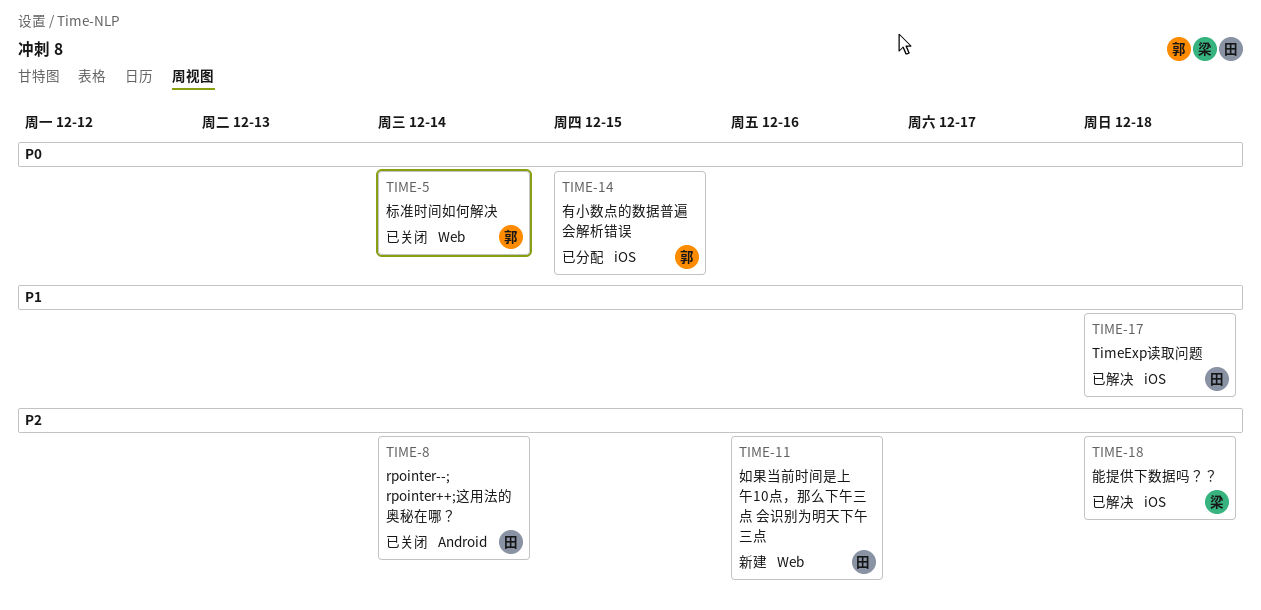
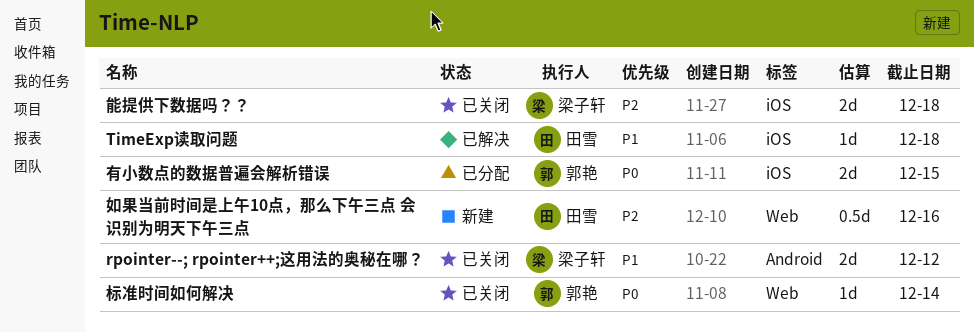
rpointer--; rpointer++;这用法的奥秘在哪？, owner: 田雪 -> 梁子轩
rpointer--; rpointer++;这用法的奥秘在哪？, priority: P2 -> P1
rpointer--; rpointer++;这用法的奥秘在哪？, due: Dec 14 -> Dec 12
能提供下数据吗？？, status: 已解决 -> 已关闭

